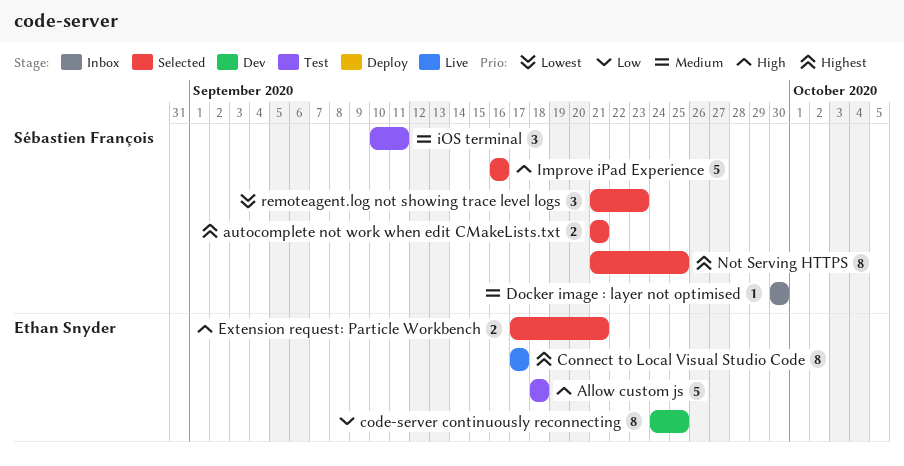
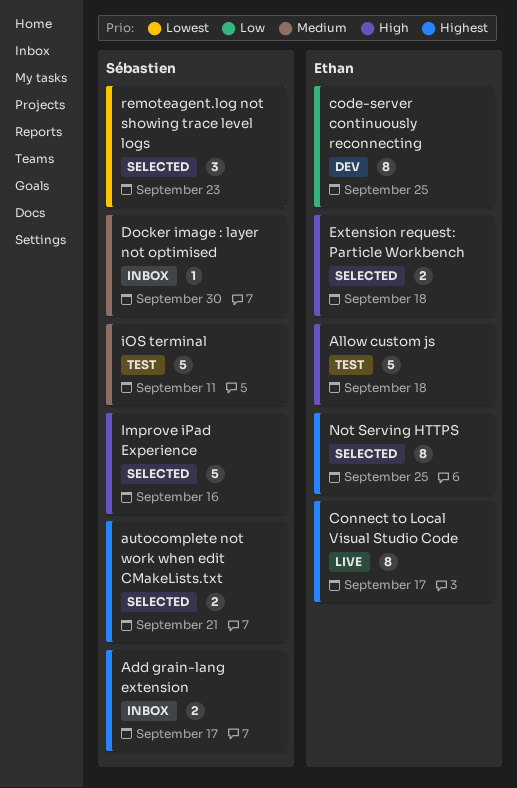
Add grain-lang extension: none -> present
Extension request: Particle Workbench, due: Sep 21 -> Sep 18
iOS terminal, estimate: 3 -> 5
Not Serving HTTPS, owner: Sébastien François -> Ethan Snyder

